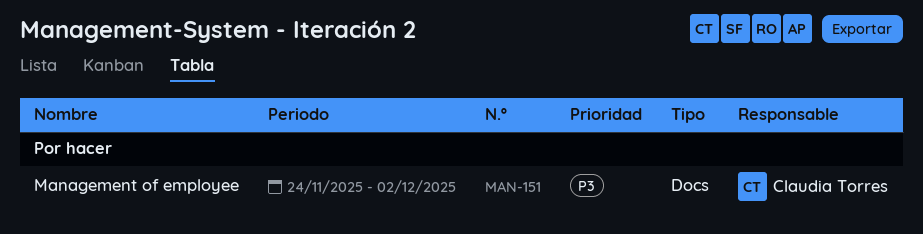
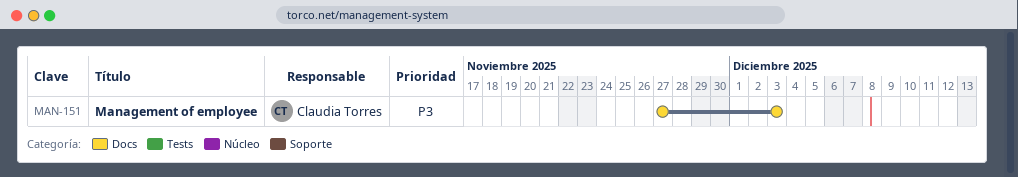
MAN-151, start: Nov 24 -> Nov 27
MAN-151, due: Dec 2 -> Dec 3

